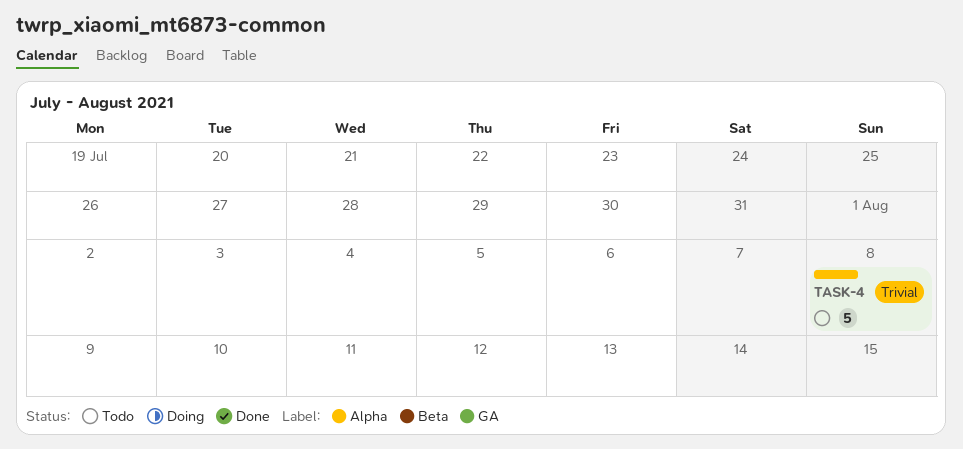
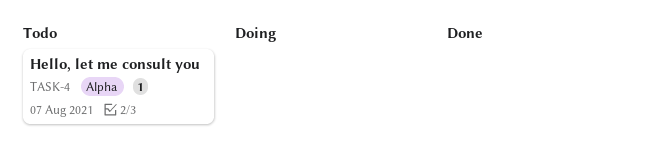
TASK-4, estimate: 5 -> 1
TASK-4, due: Aug 8 -> Aug 7

